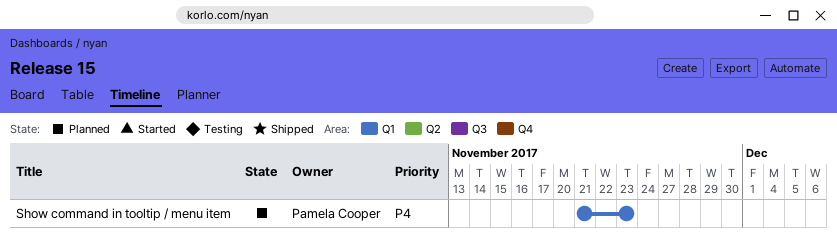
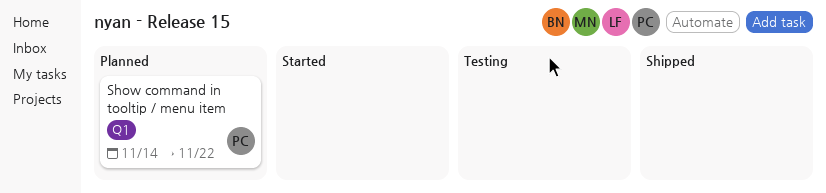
Show command in tooltip / menu item, start: Nov 21 -> Nov 14
Show command in tooltip / menu item, due: Nov 23 -> Nov 22

